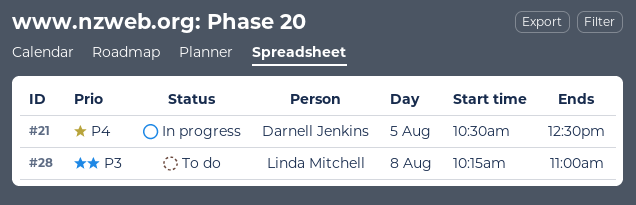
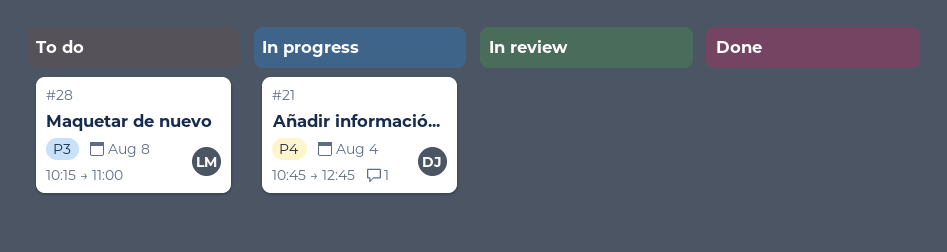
#21, day: Aug 5 -> Aug 4
#21, begins: 10:30 -> 10:45
#21, ends: 12:30 -> 12:45

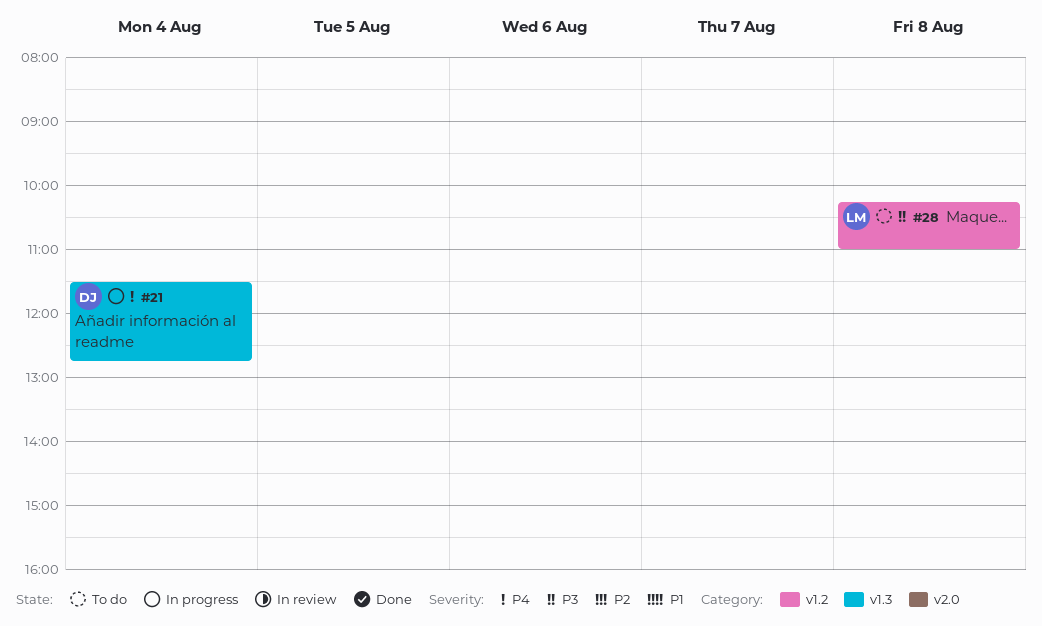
#21, begins: 10:45 -> 11:30

